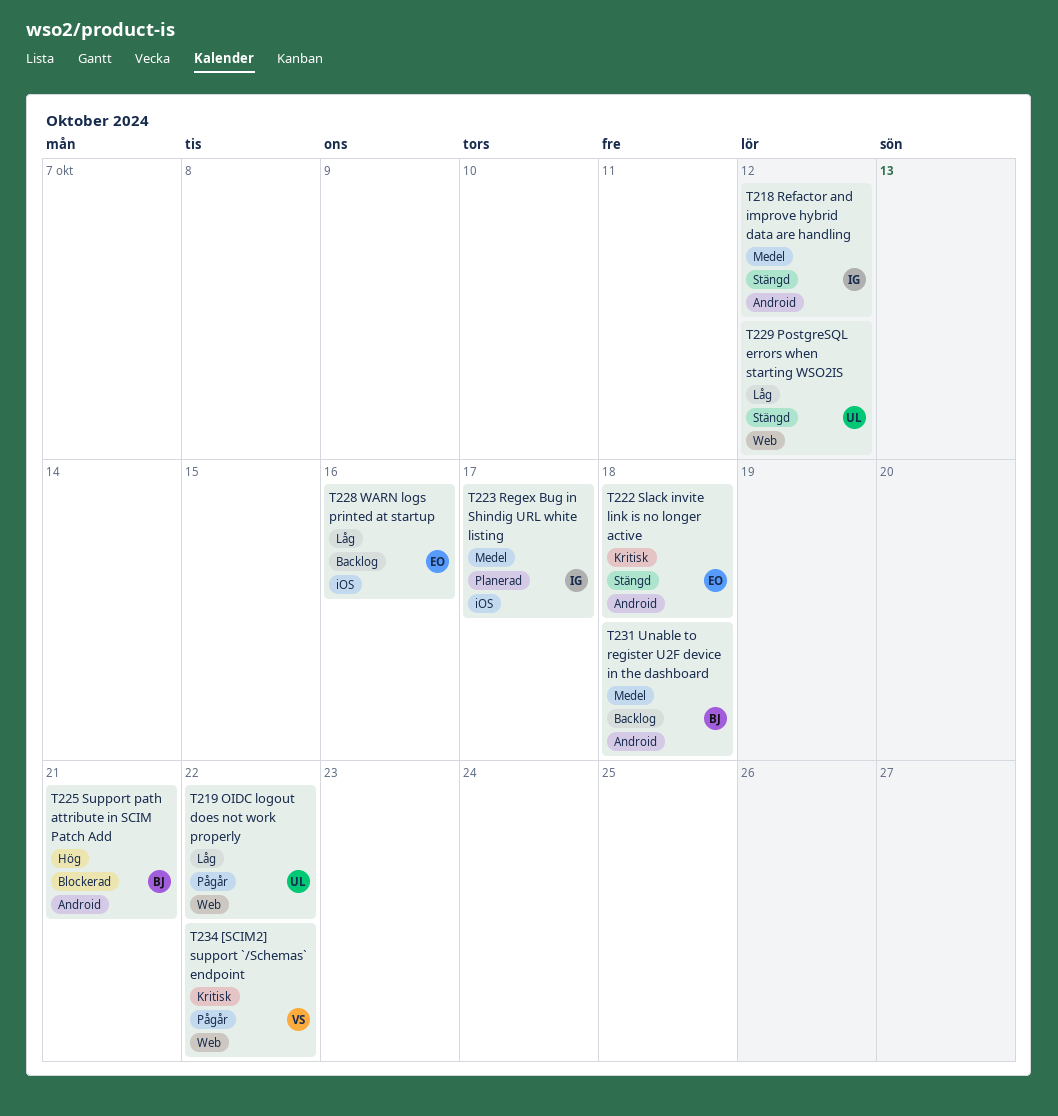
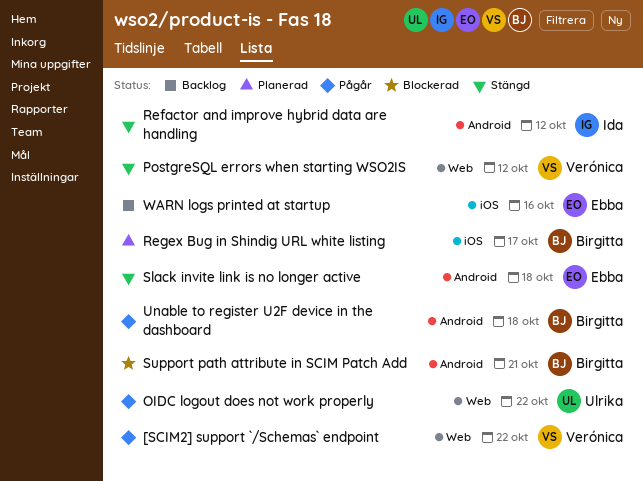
PostgreSQL errors when starting WSO2IS, owner: Ulrika -> Verónica
Regex Bug in Shindig URL white listing, owner: Ida -> Birgitta
Unable to register U2F device in the dashboard, status: Backlog -> Pågår

